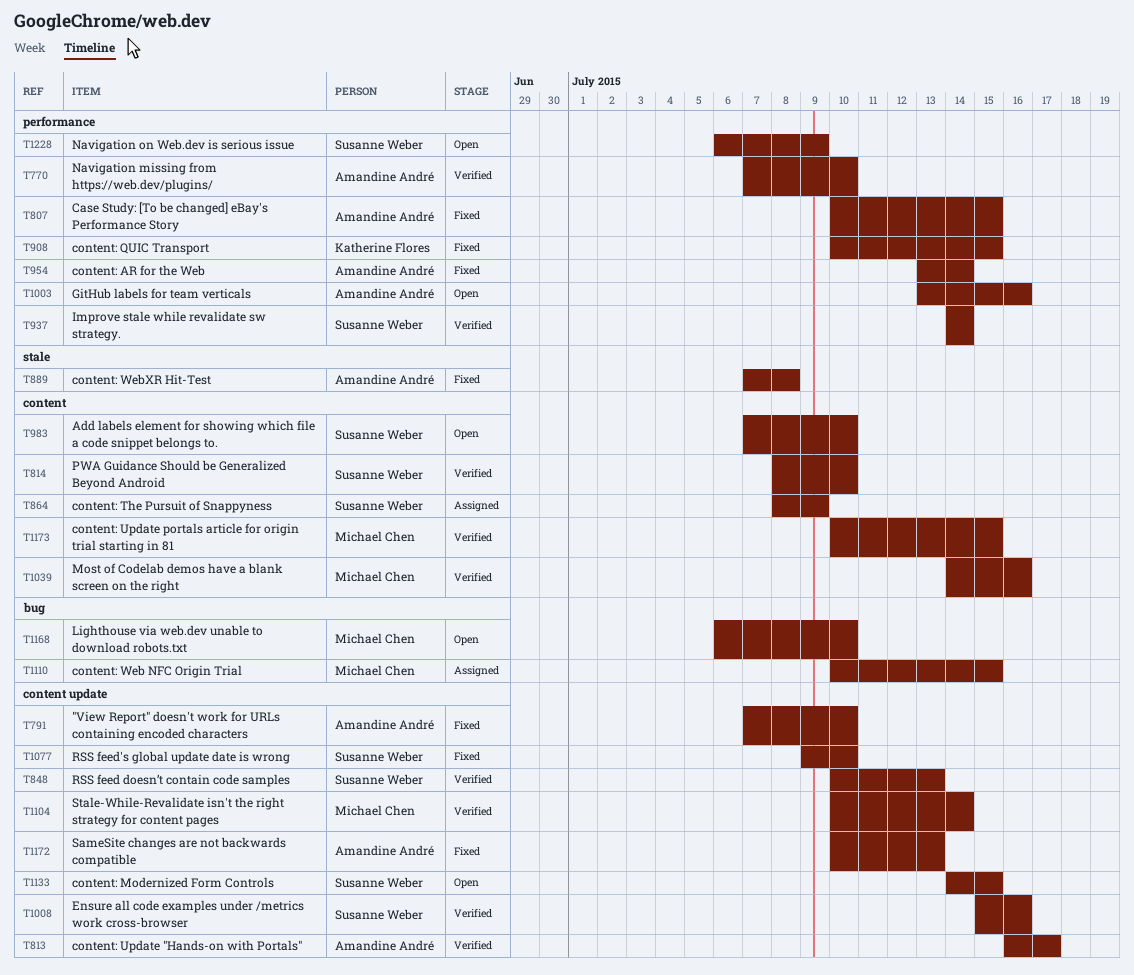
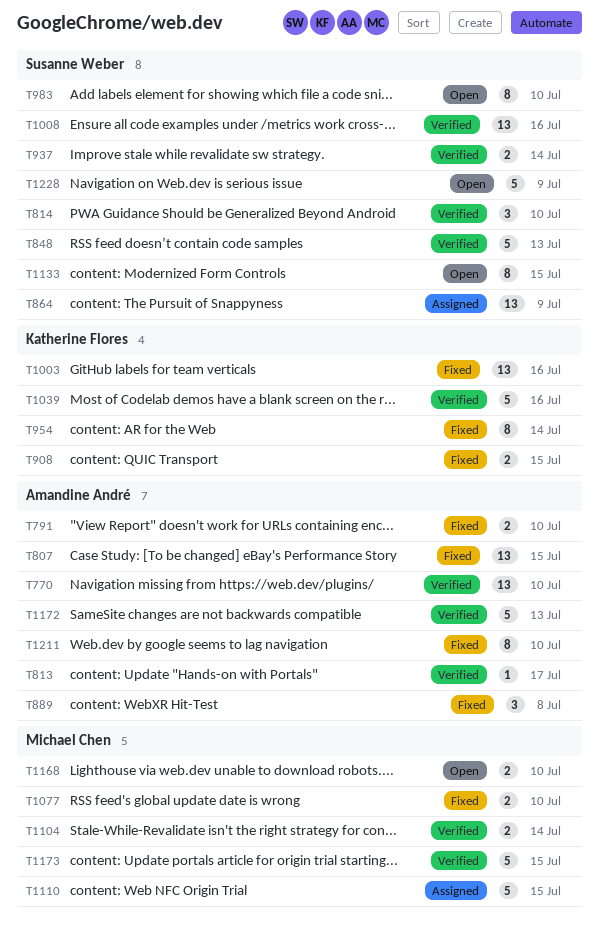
T954, owner: Amandine André -> Katherine Flores
T1003, status: Open -> Fixed
T1003, owner: Amandine André -> Katherine Flores
T1039, owner: Michael Chen -> Katherine Flores
T1077, owner: Susanne Weber -> Michael Chen
T1172, status: Fixed -> Verified
T1211: none -> present

